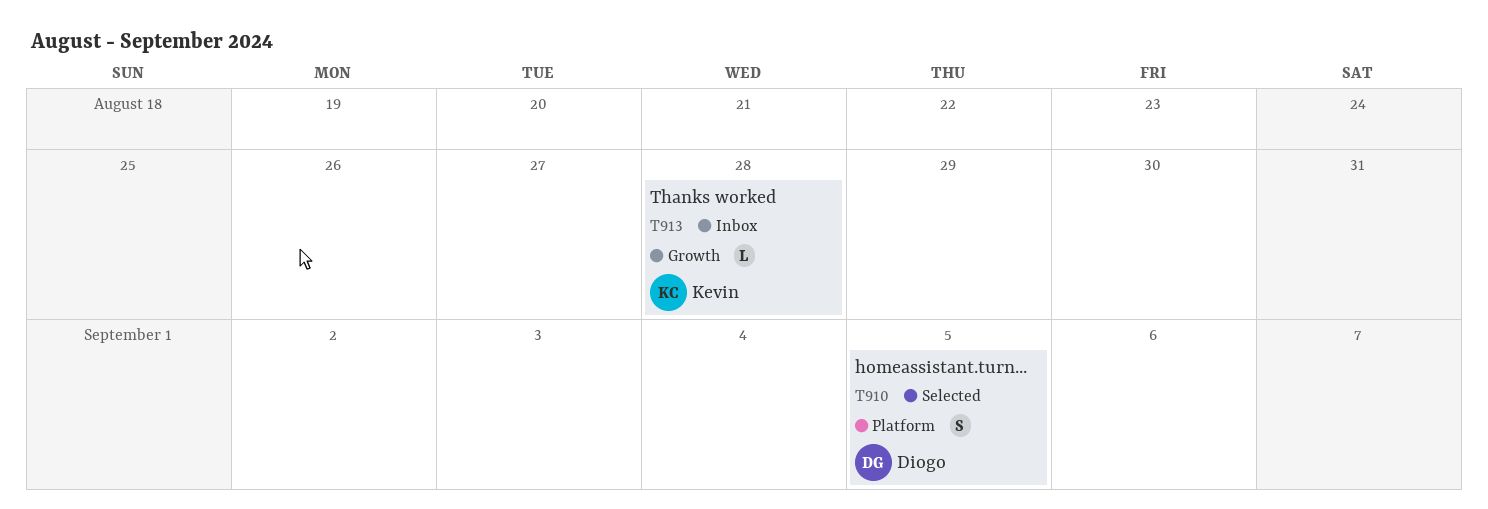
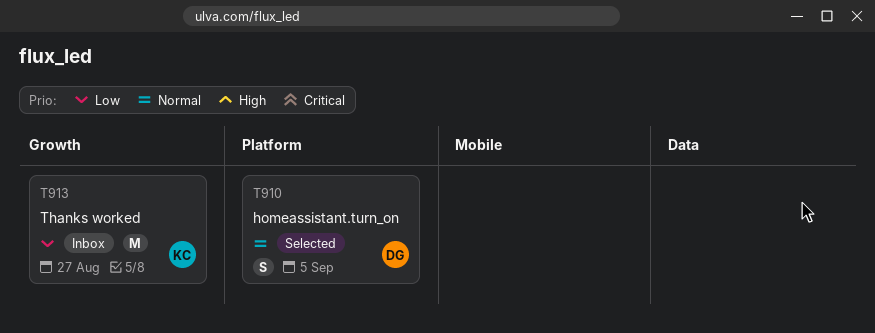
T913, estimate: L -> M
T913, due: Aug 28 -> Aug 27

